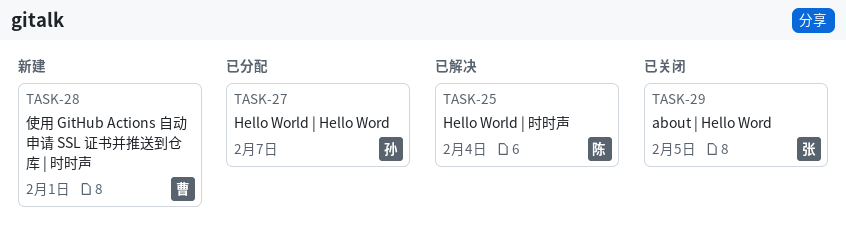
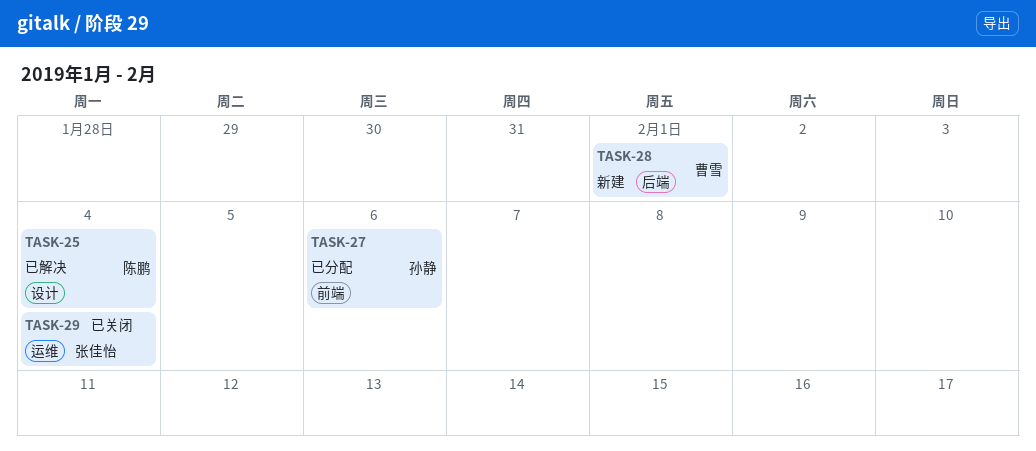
TASK-27, due: Feb 7 -> Feb 6
TASK-29, due: Feb 5 -> Feb 4

